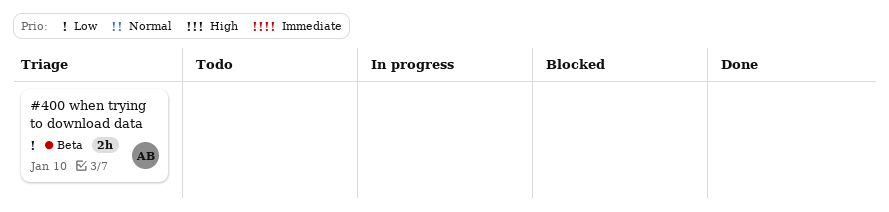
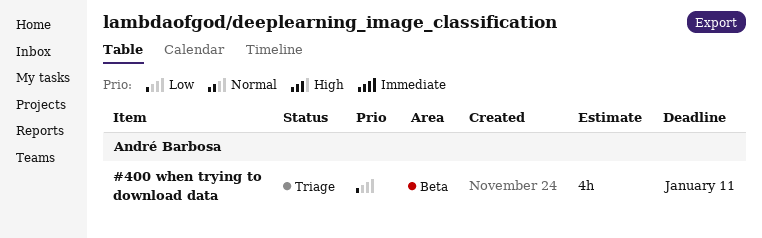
#400 when trying to download data, estimate: 2h -> 4h
#400 when trying to download data, due: Jan 10 -> Jan 11

